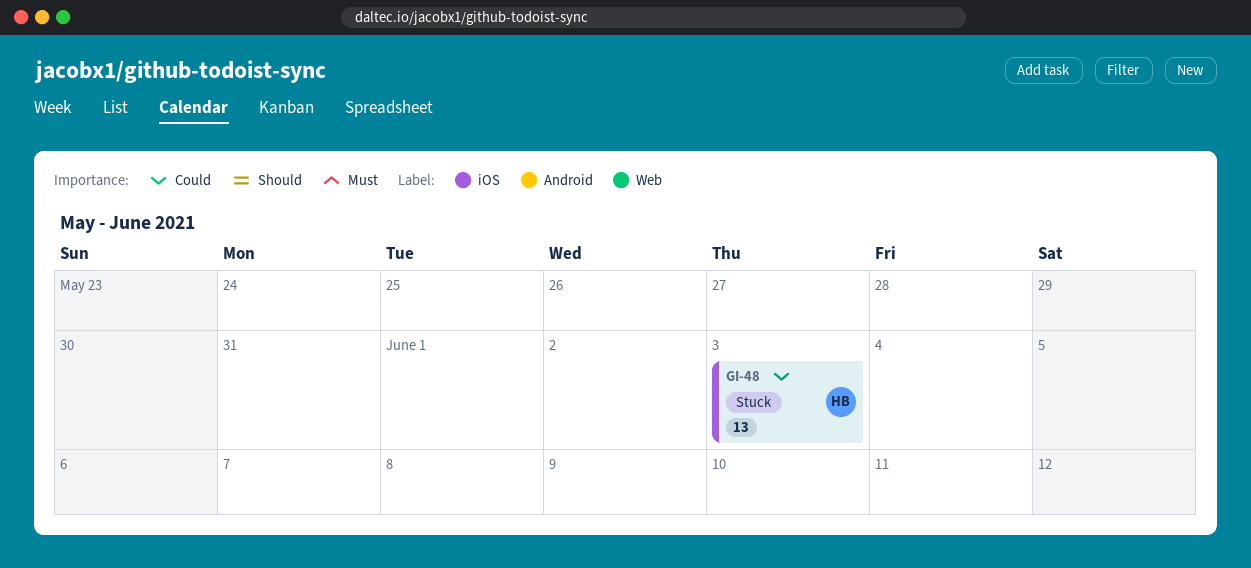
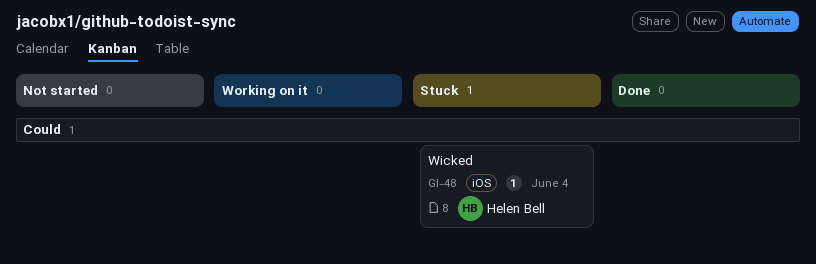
GI-48, estimate: 13 -> 1
GI-48, due: Jun 3 -> Jun 4

